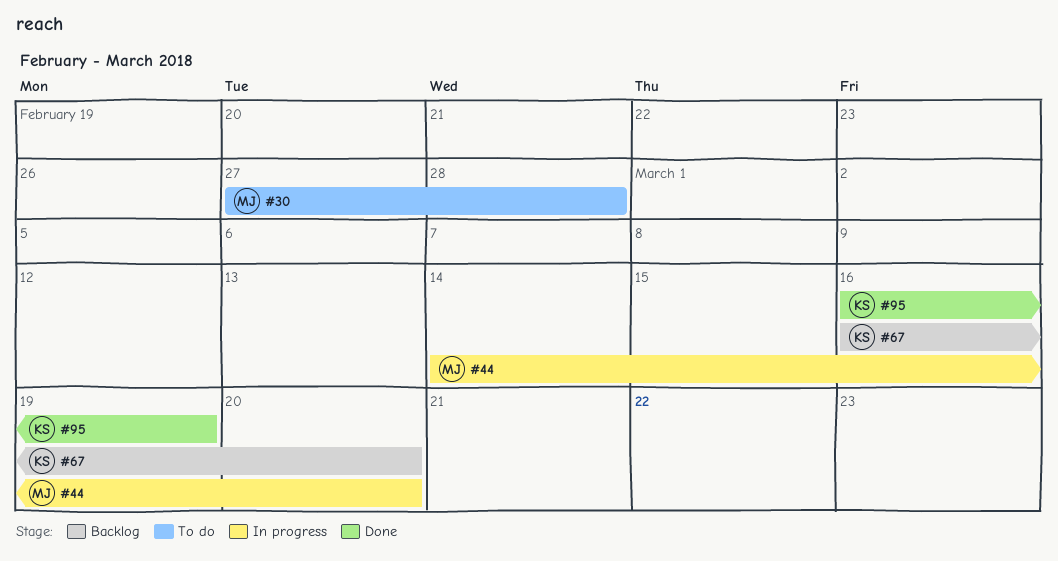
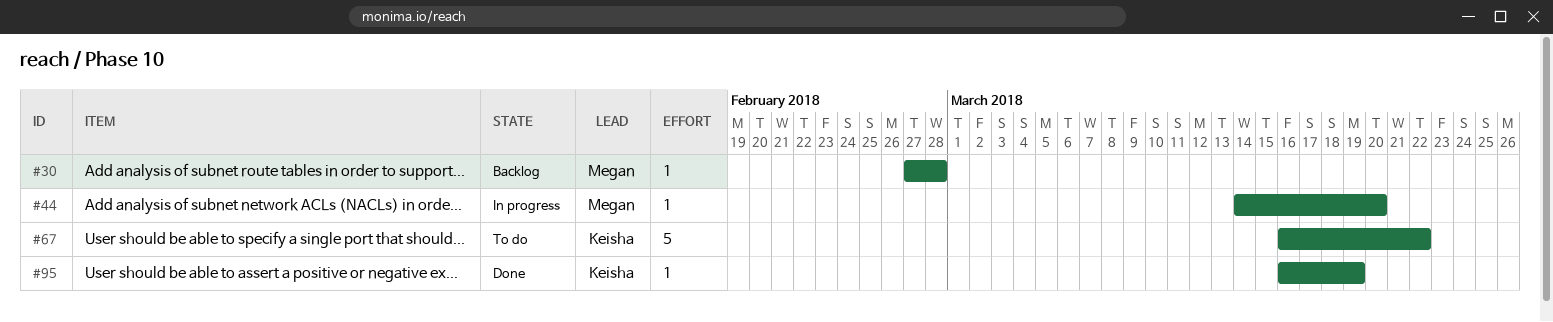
#30, status: To do -> Backlog
#67, status: Backlog -> To do
#67, due: Mar 20 -> Mar 22

